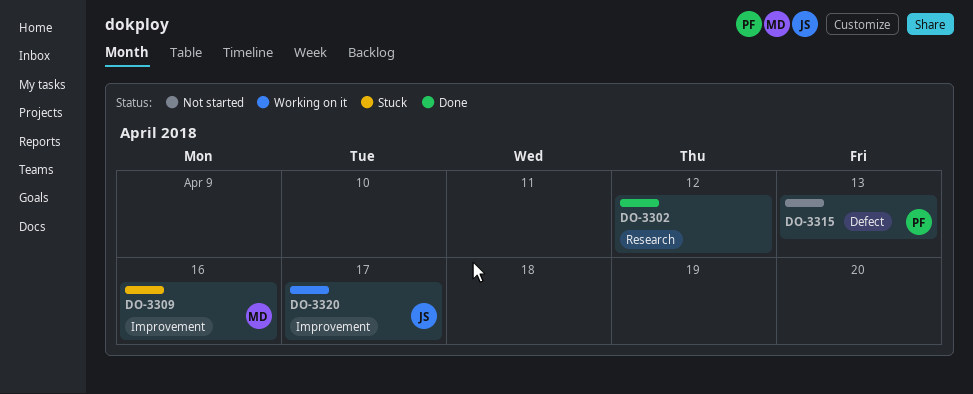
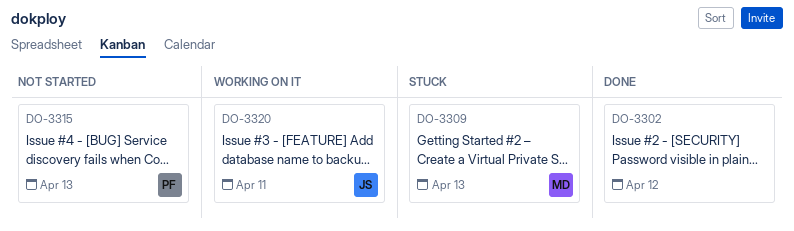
DO-3309, due: Apr 16 -> Apr 13
DO-3320, due: Apr 17 -> Apr 11

